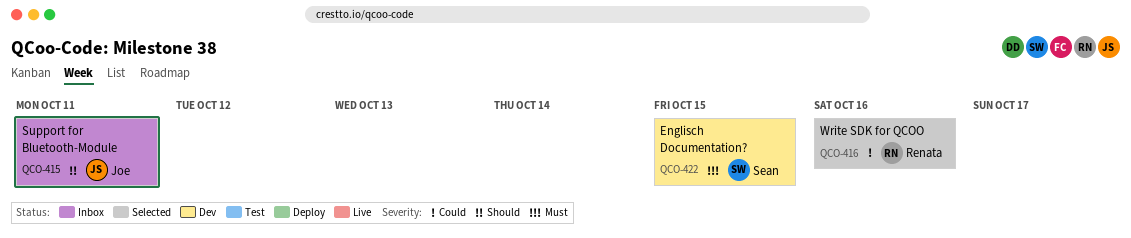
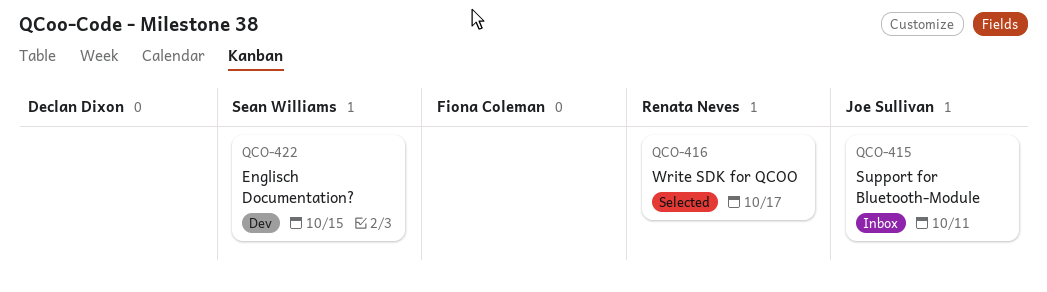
QCO-416, due: Oct 16 -> Oct 17

